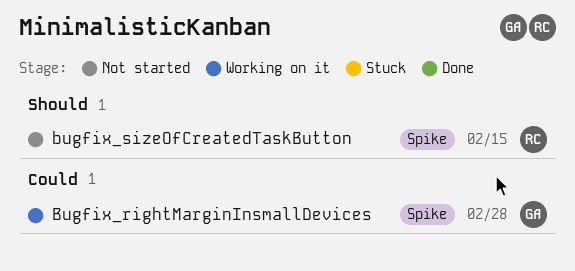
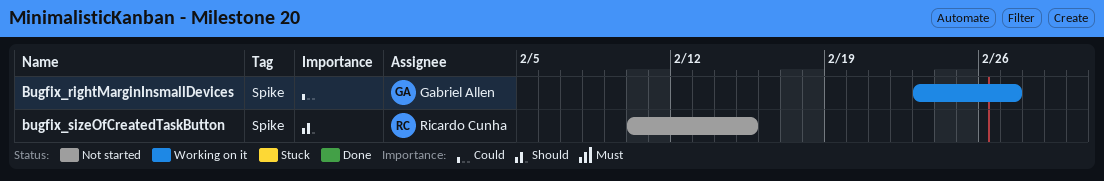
Bugfix_rightMarginInsmallDevices, due: Feb 28 -> Feb 27

